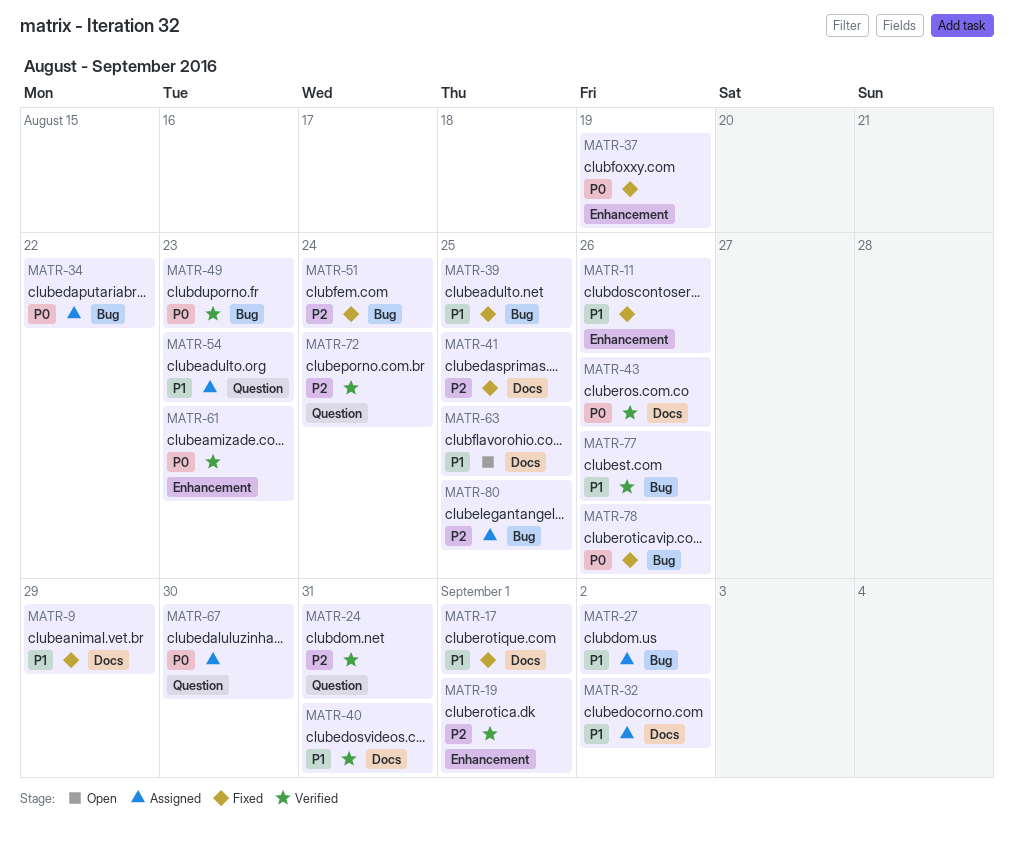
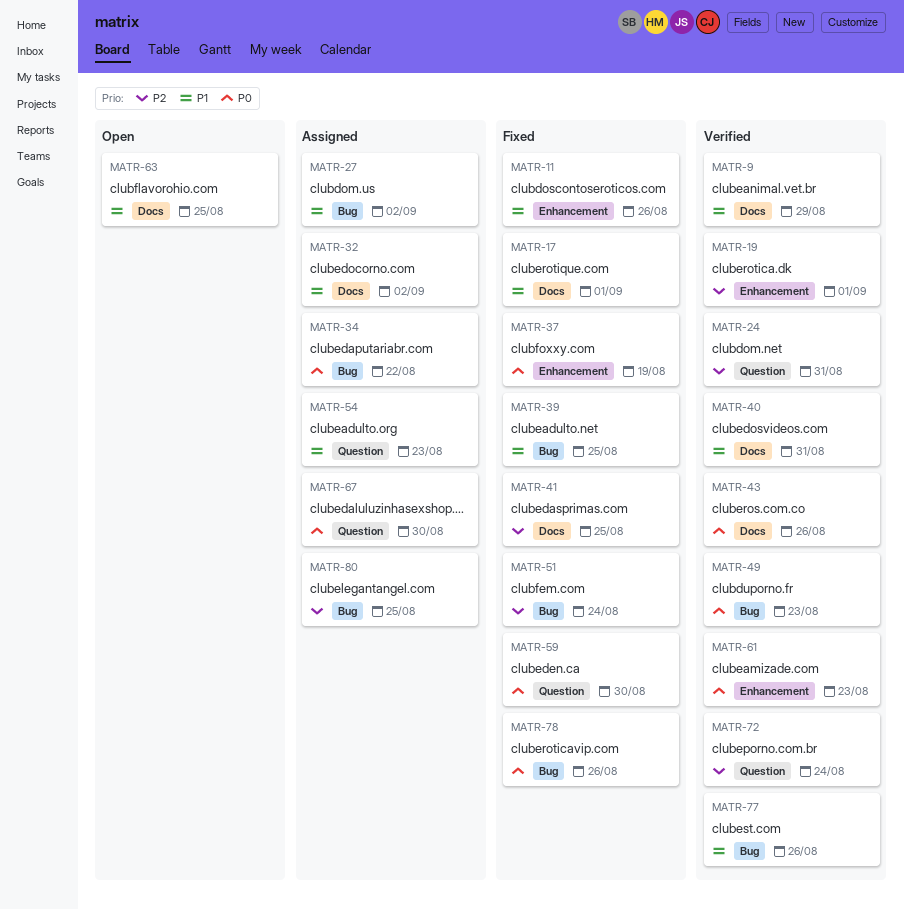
MATR-9, status: Fixed -> Verified
MATR-59: none -> present

